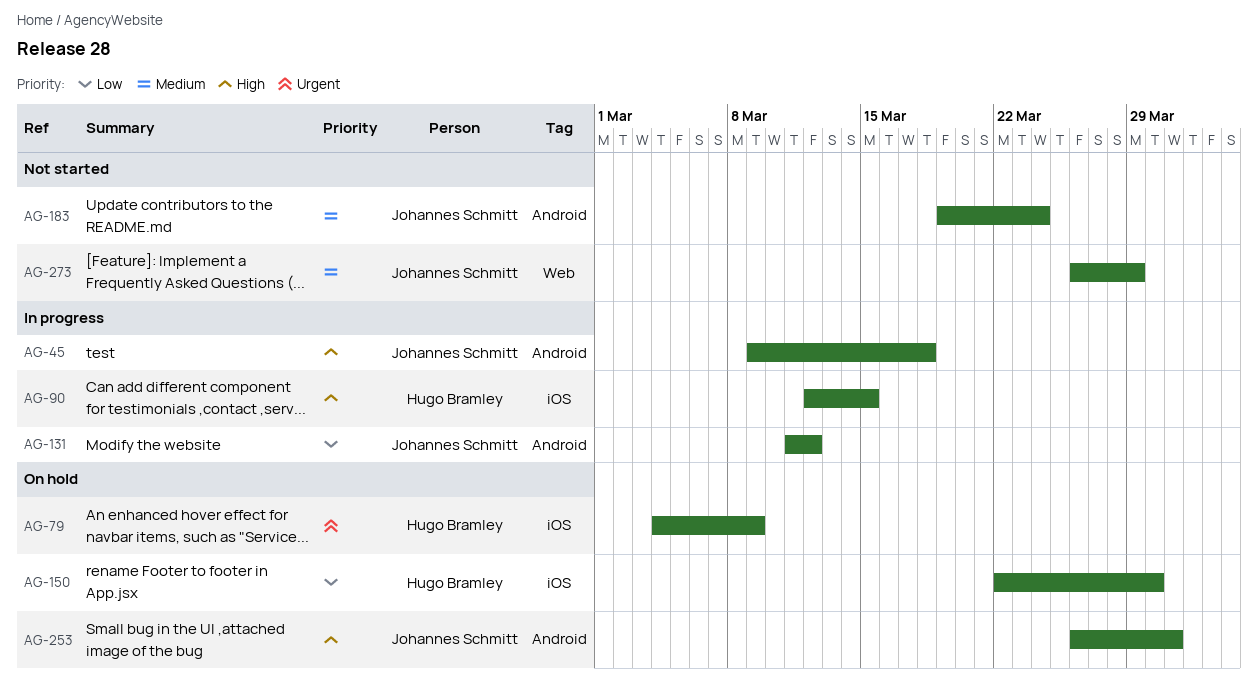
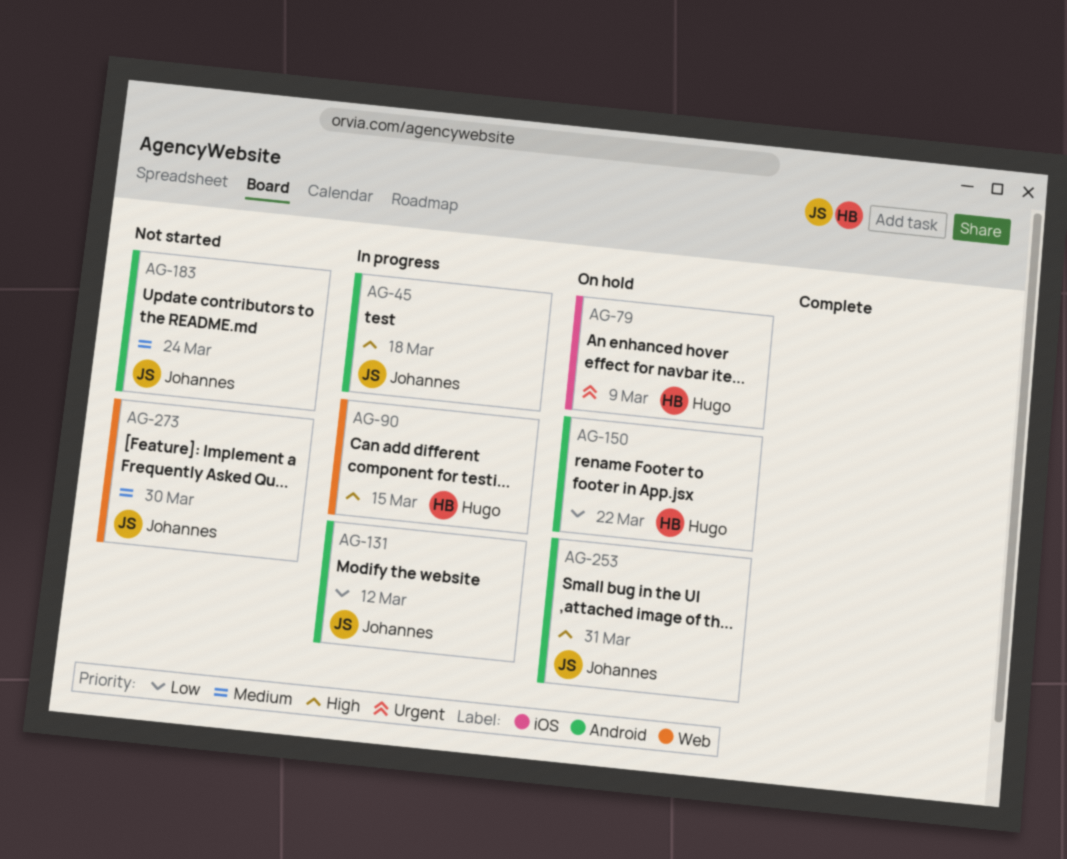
AG-90, label: iOS -> Web
AG-150, label: iOS -> Android
AG-150, due: Mar 30 -> Mar 22
AG-273, due: Mar 29 -> Mar 30

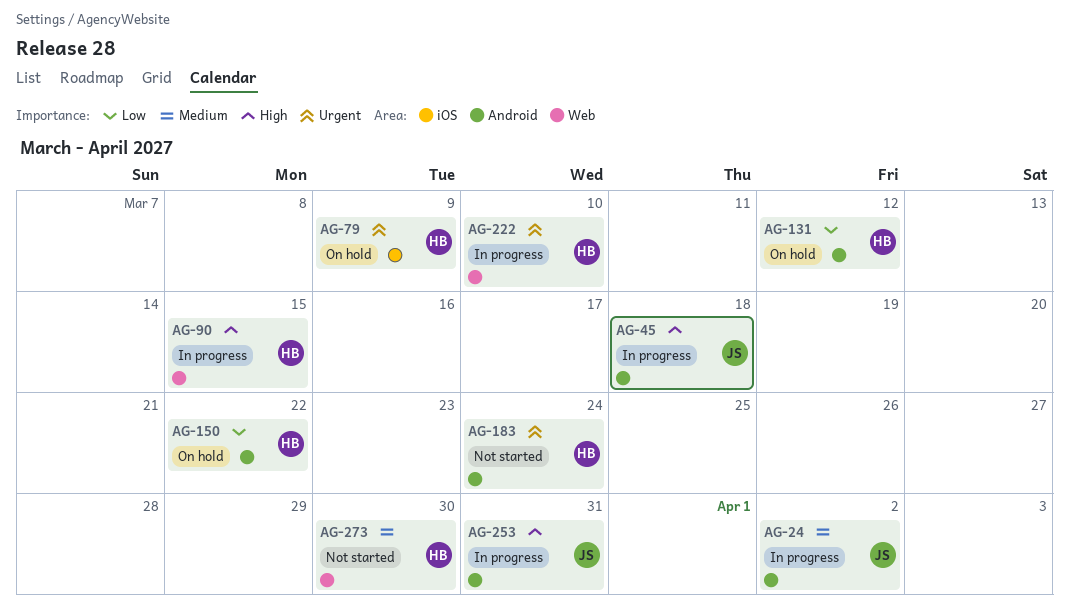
AG-24: none -> present
AG-131, status: In progress -> On hold
AG-131, owner: Johannes -> Hugo
AG-183, owner: Johannes -> Hugo
AG-183, priority: Medium -> Urgent
AG-222: none -> present
AG-253, status: On hold -> In progress
AG-273, owner: Johannes -> Hugo

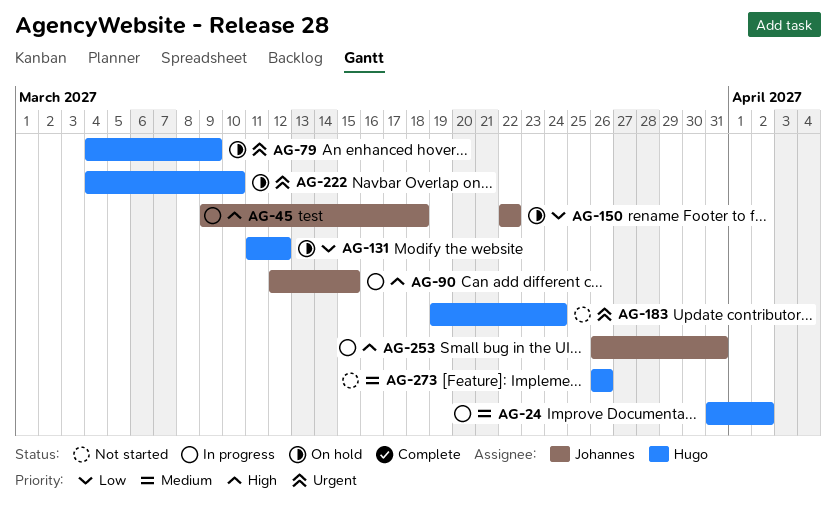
AG-24, owner: Johannes -> Hugo
AG-90, owner: Hugo -> Johannes
AG-150, owner: Hugo -> Johannes
AG-222, status: In progress -> On hold
AG-273, due: Mar 30 -> Mar 26

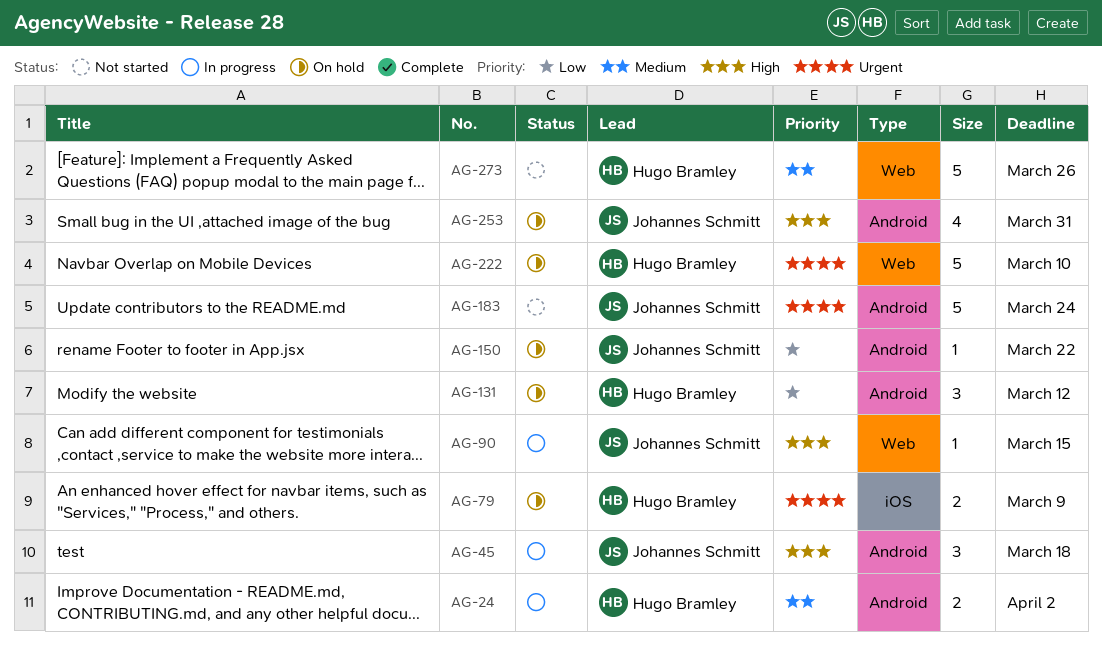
AG-183, owner: Hugo Bramley -> Johannes Schmitt
AG-253, status: In progress -> On hold

